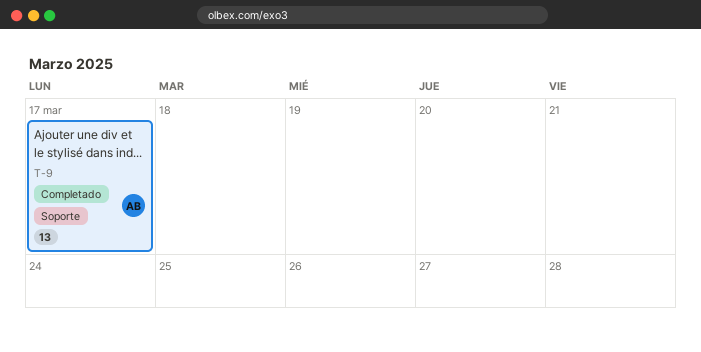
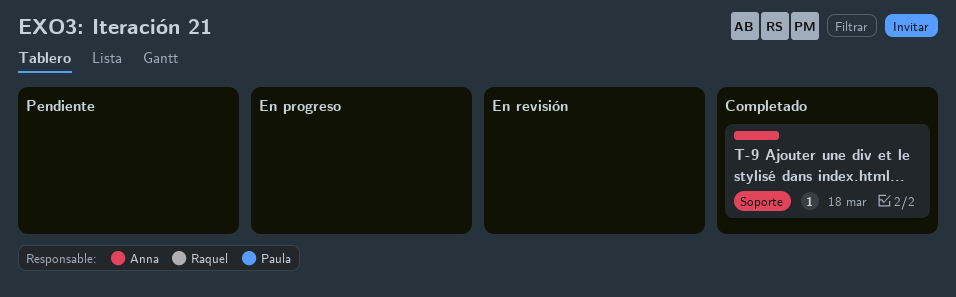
T-9, estimate: 13 -> 1
T-9, due: Mar 17 -> Mar 18

